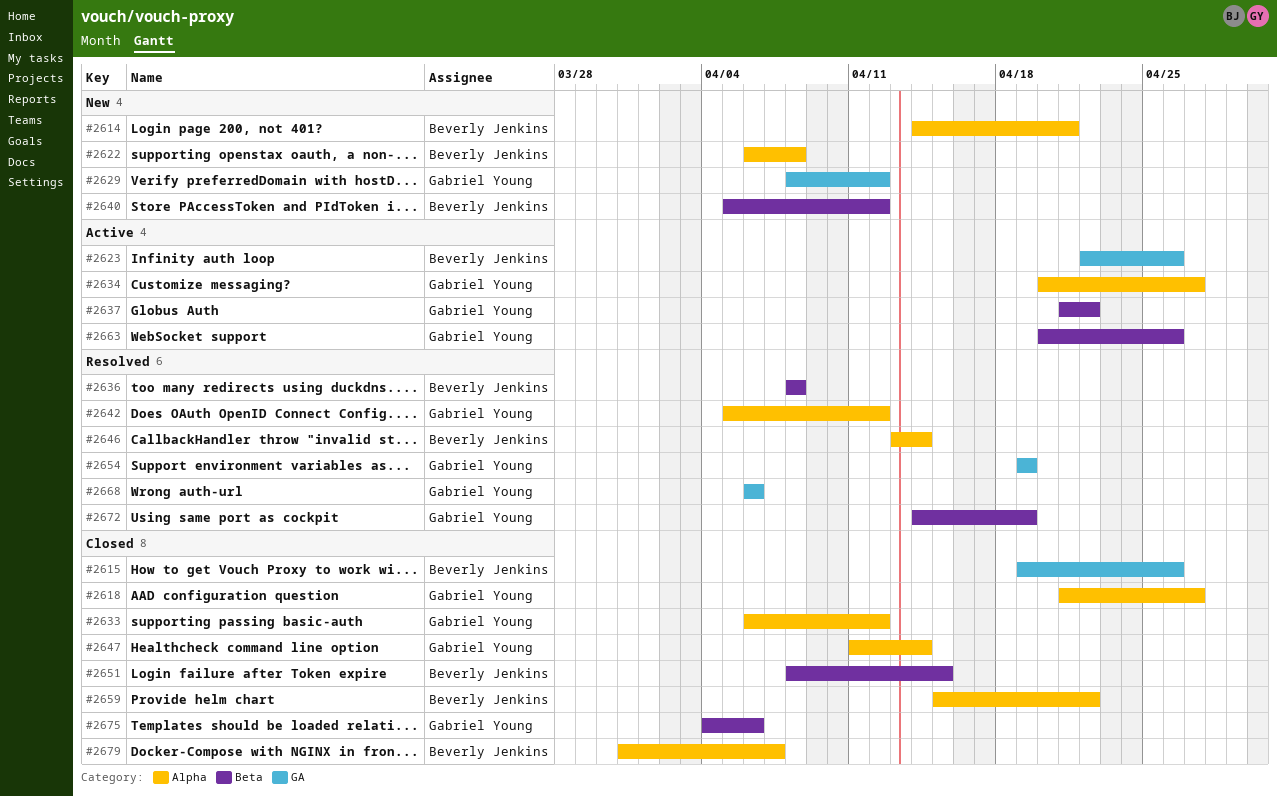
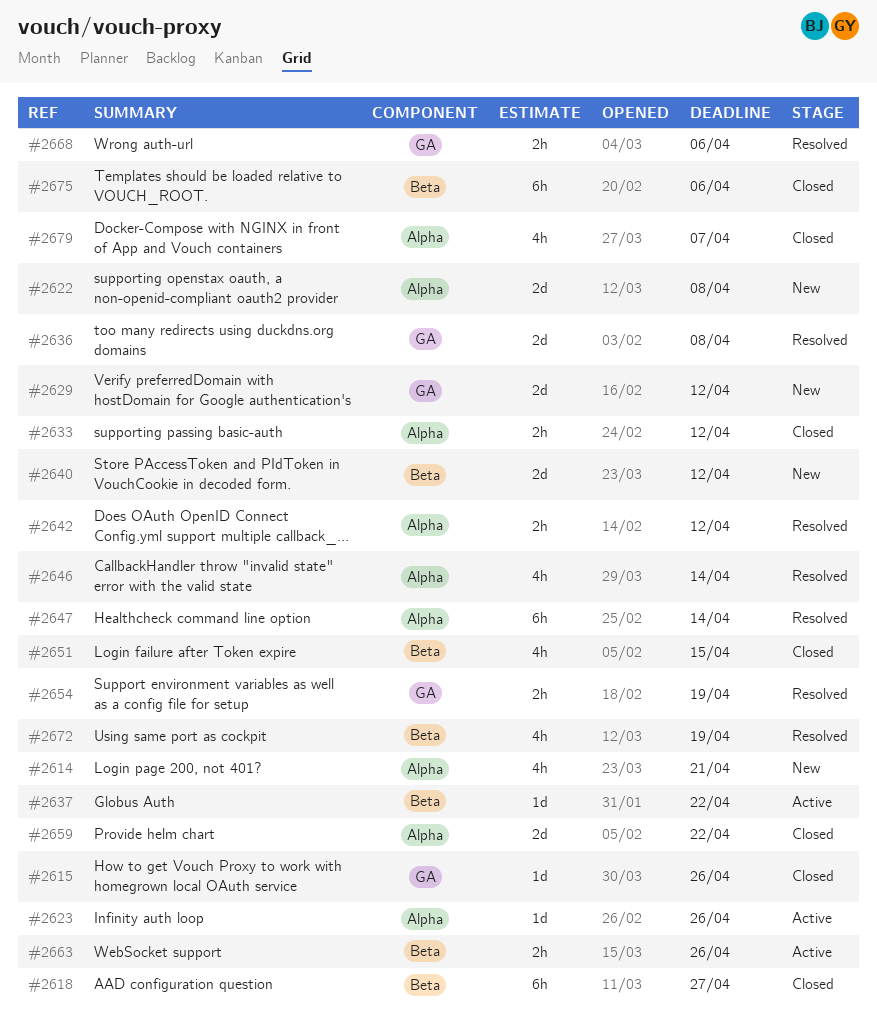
#2618, label: Alpha -> Beta
#2623, label: GA -> Alpha
#2634: present -> none
#2636, label: Beta -> GA
#2647, status: Closed -> Resolved

